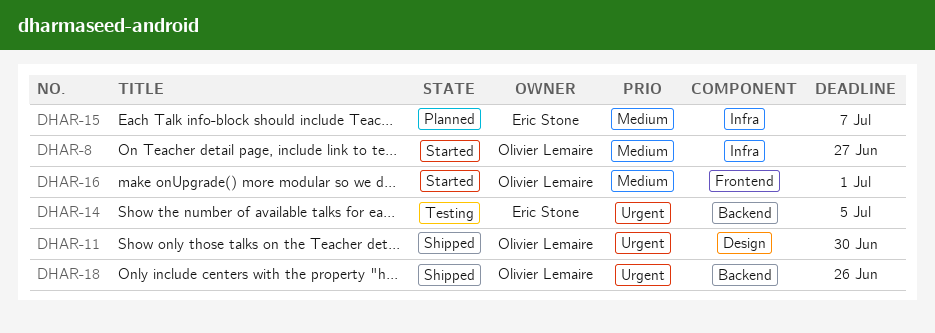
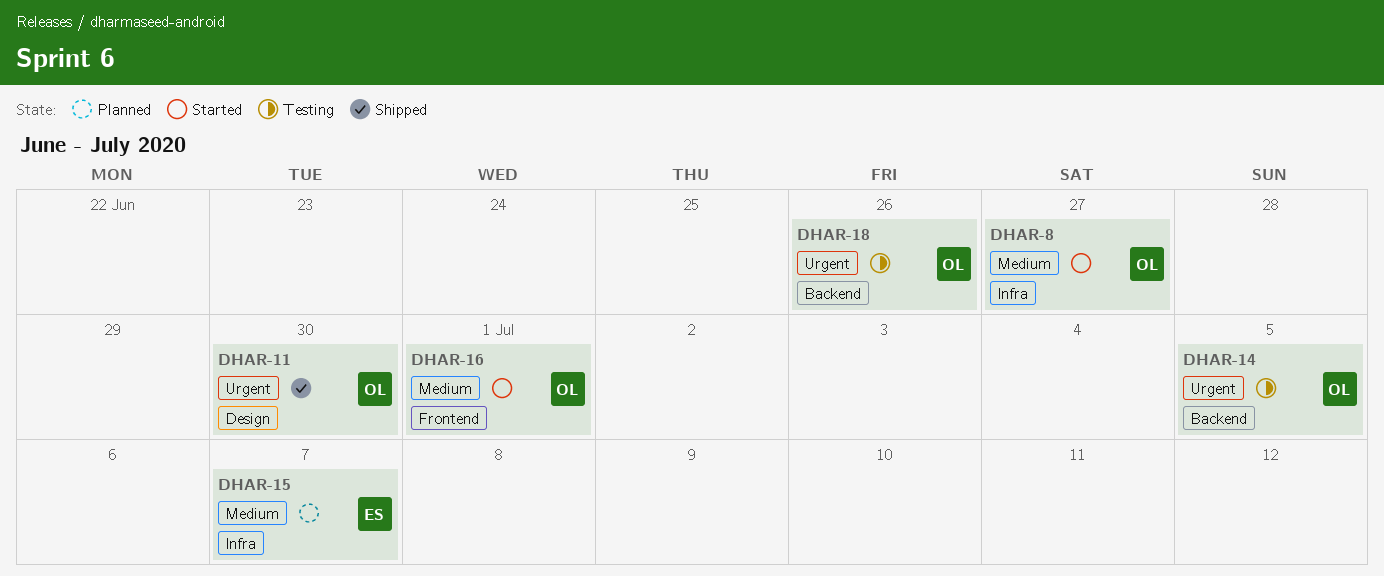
DHAR-14, owner: Eric Stone -> Olivier Lemaire
DHAR-18, status: Shipped -> Testing

